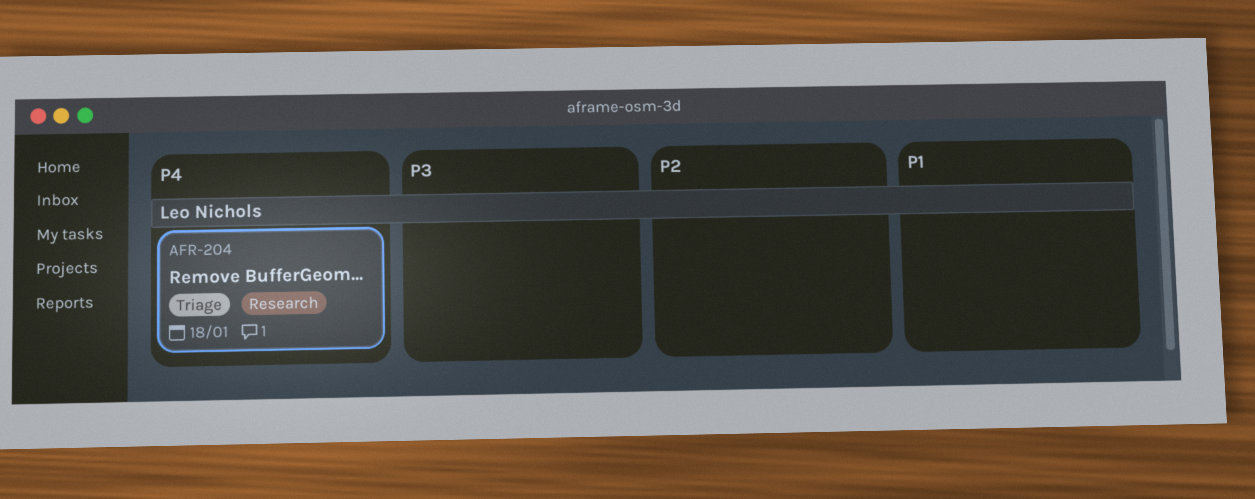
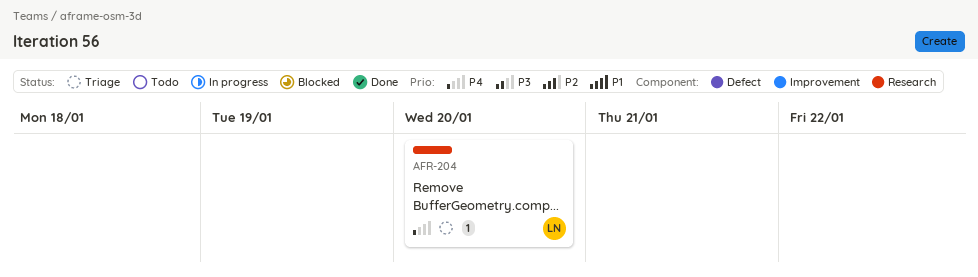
AFR-204, due: Jan 18 -> Jan 20

